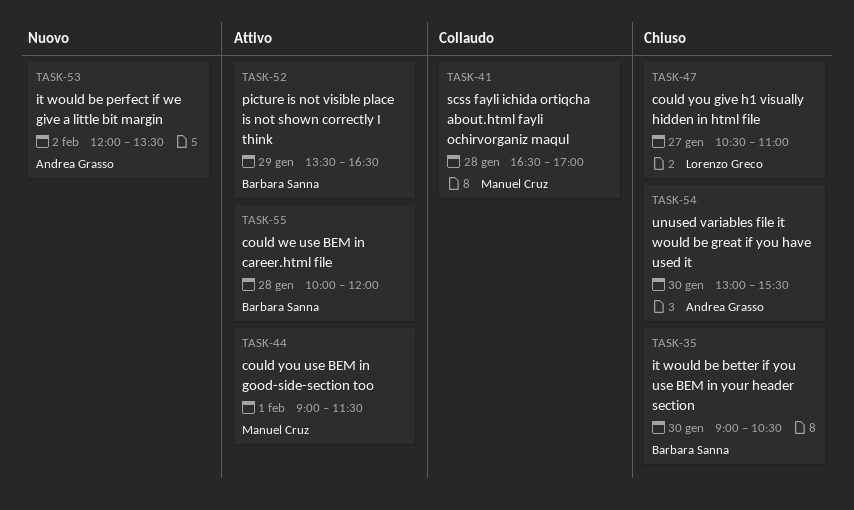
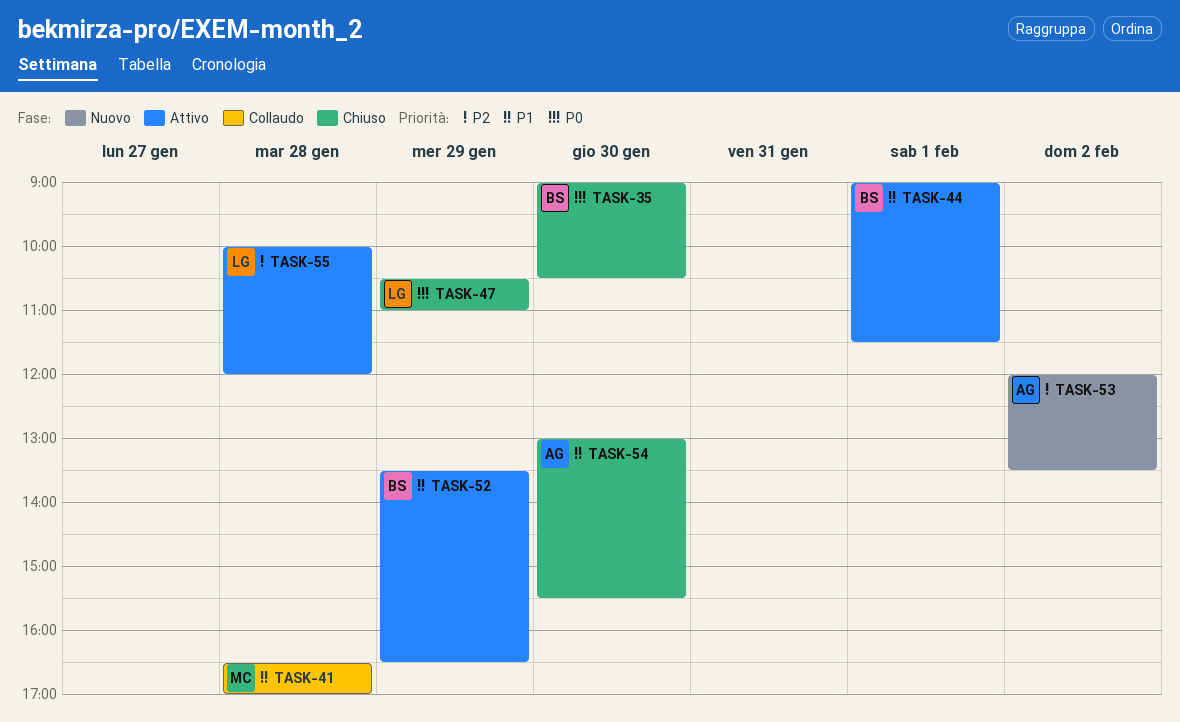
TASK-44, owner: Manuel Cruz -> Barbara Sanna
TASK-47, day: Jan 27 -> Jan 29
TASK-55, owner: Barbara Sanna -> Lorenzo Greco

